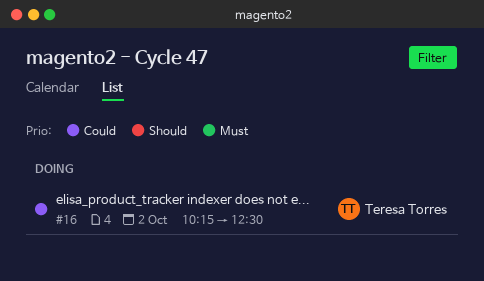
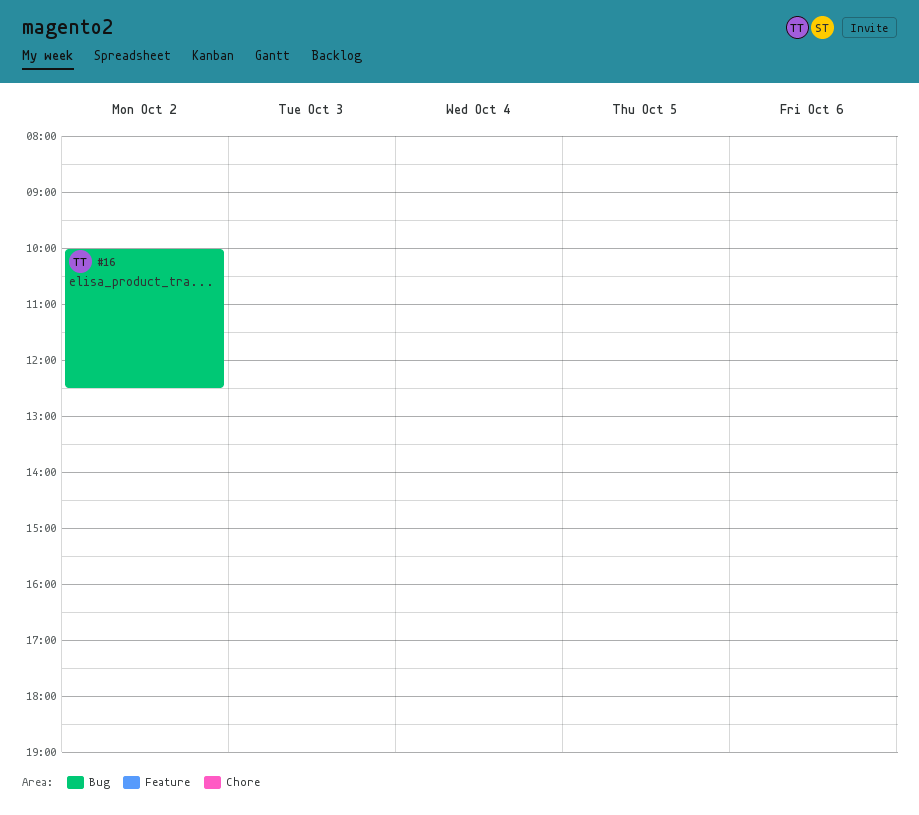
#16, begins: 10:15 -> 10:00

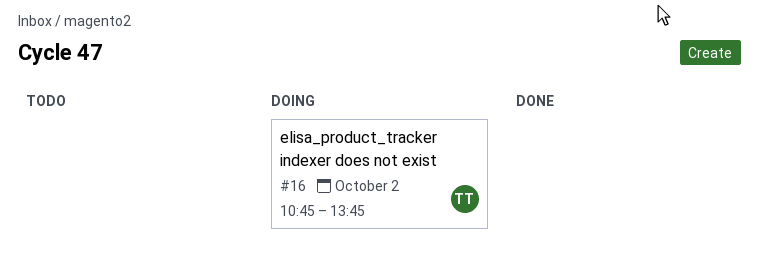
#16, begins: 10:00 -> 10:45
#16, ends: 12:30 -> 13:45

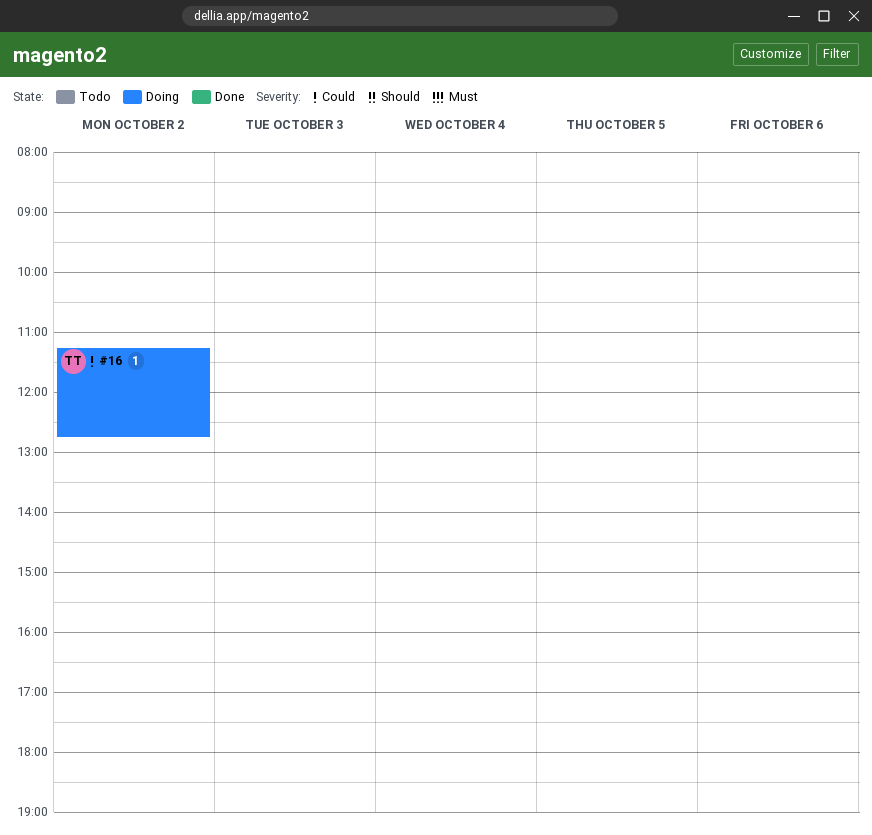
#16, begins: 10:45 -> 11:15
#16, ends: 13:45 -> 12:45

